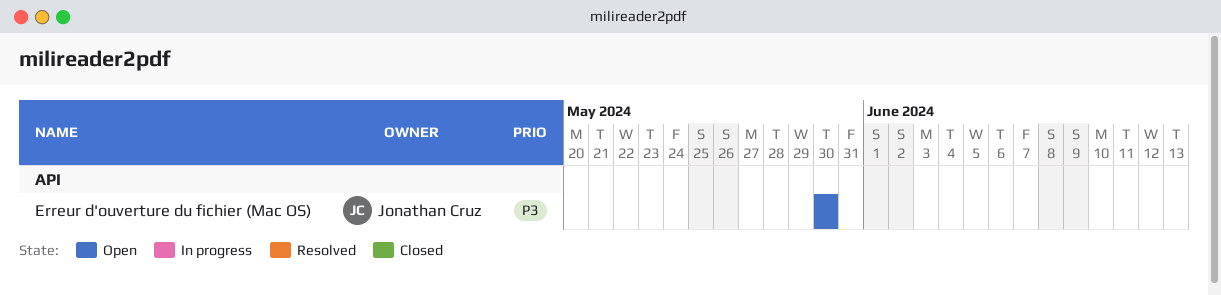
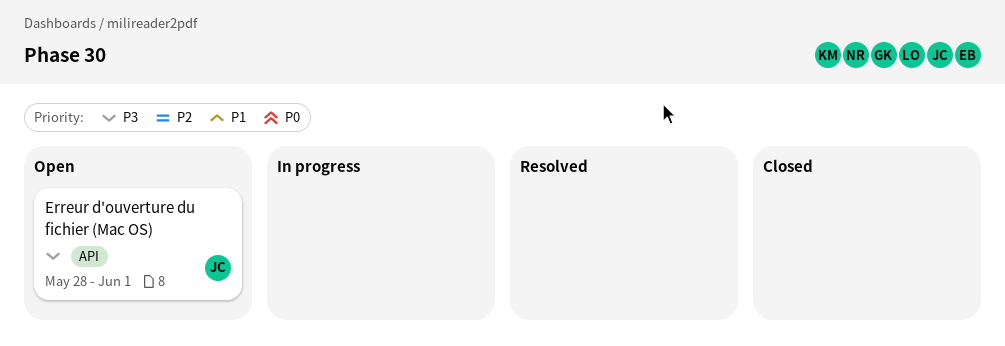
Erreur d'ouverture du fichier (Mac OS), start: May 30 -> May 28
Erreur d'ouverture du fichier (Mac OS), due: May 30 -> Jun 1

